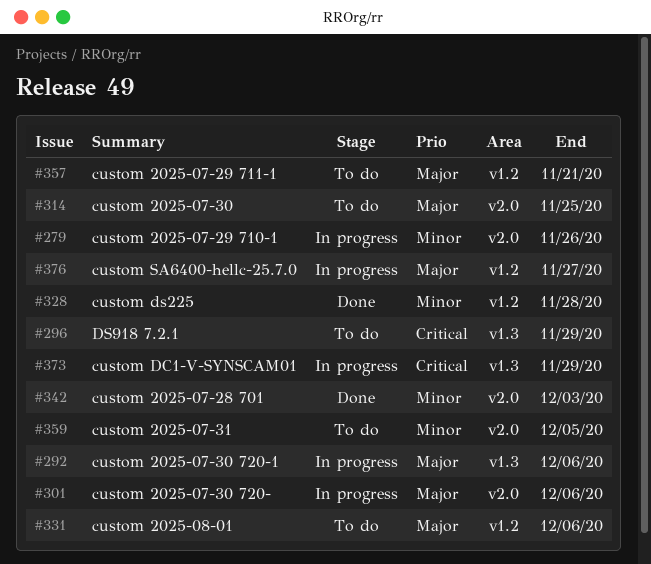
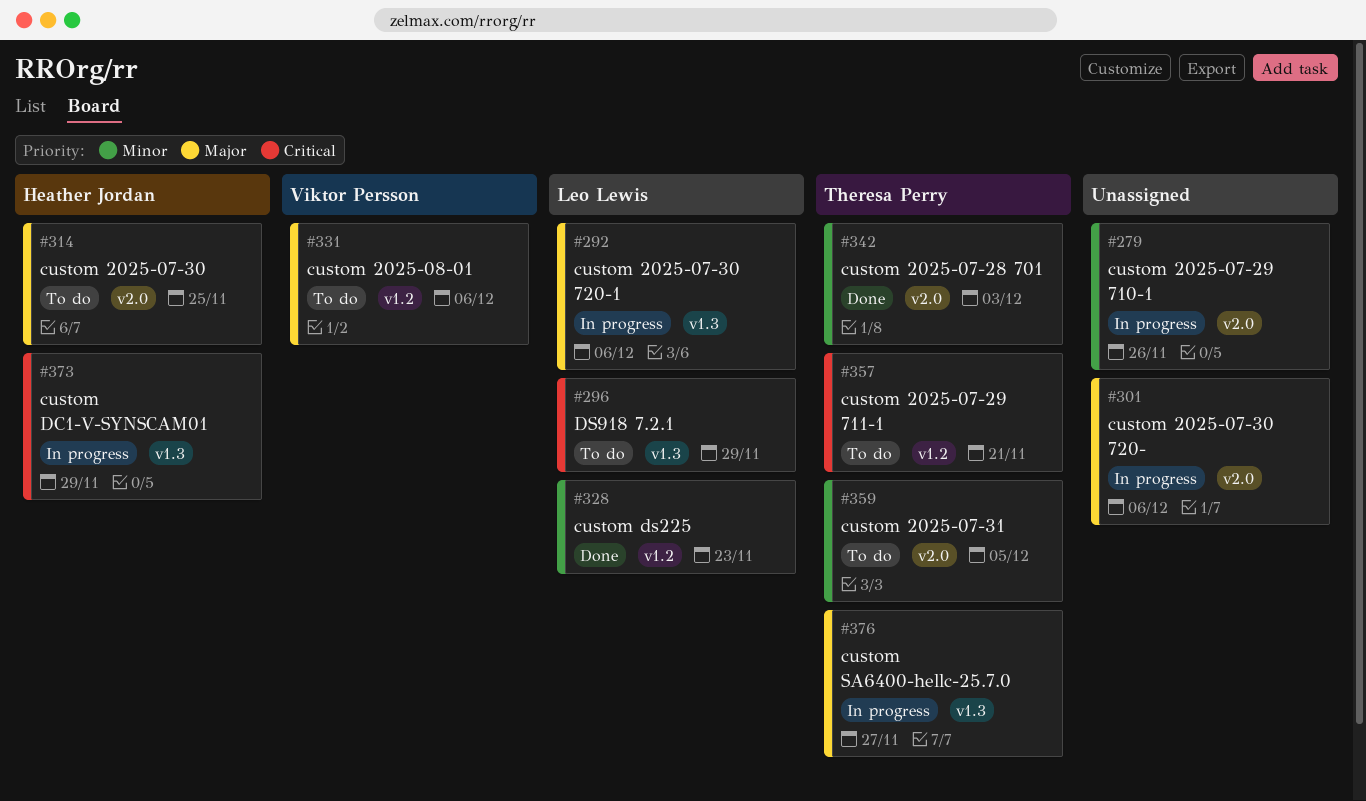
#328, due: Nov 28 -> Nov 23
#357, priority: Major -> Critical
#376, label: v1.2 -> v1.3

